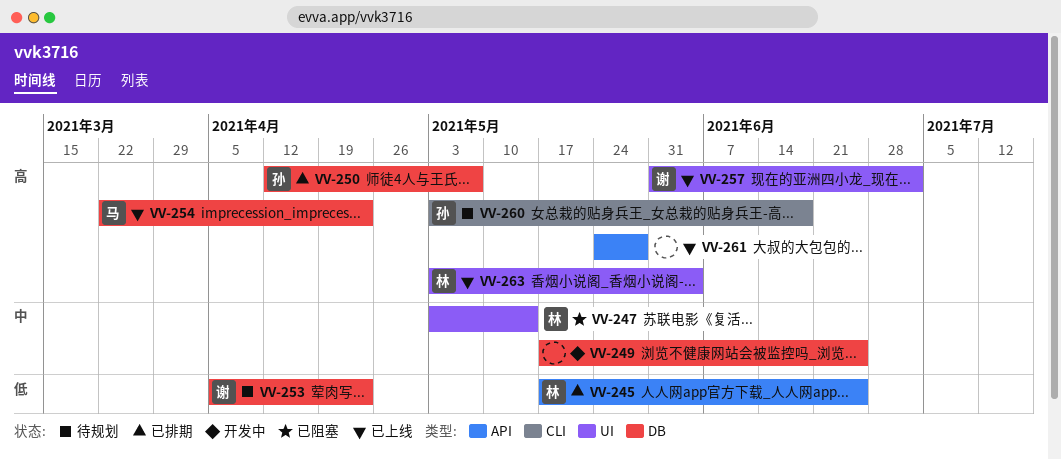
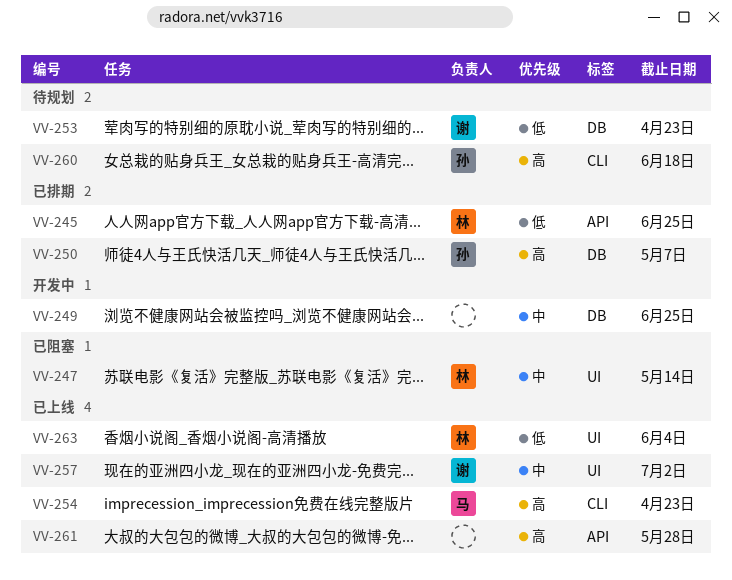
VV-254, label: DB -> CLI
VV-257, priority: 高 -> 中
VV-263, priority: 高 -> 低

